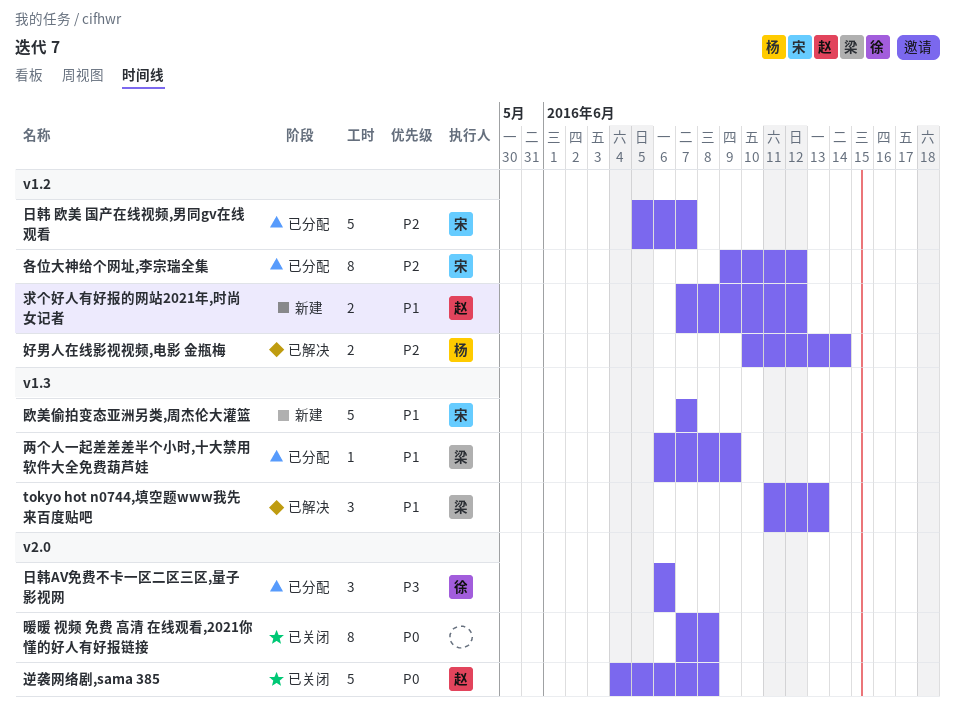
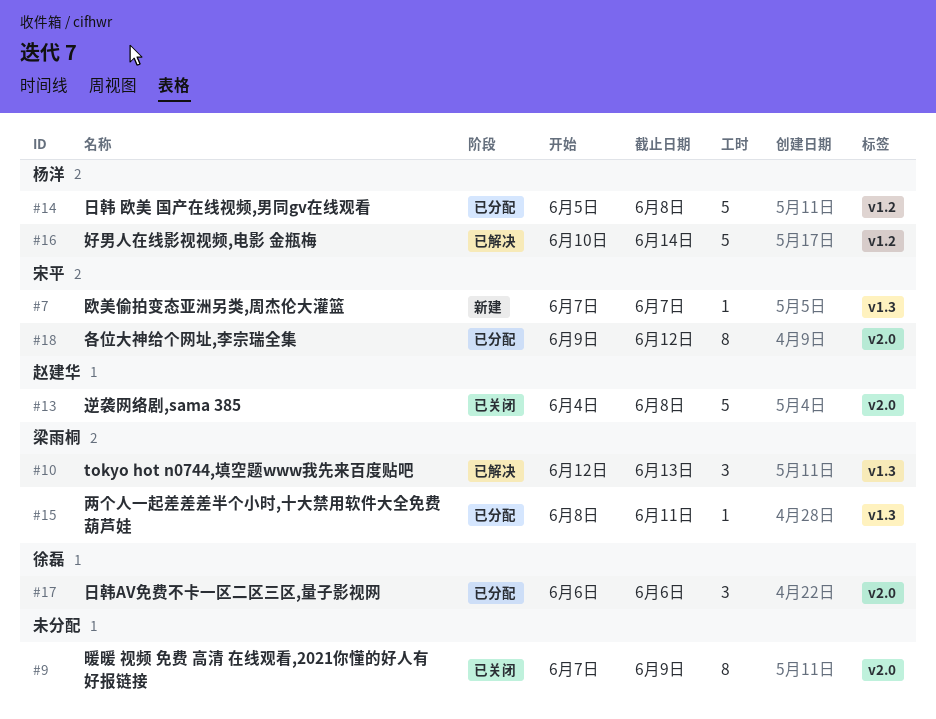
tokyo hot n0744,填空题www我先来百度贴吧, start: Jun 11 -> Jun 12
两个人一起差差差半个小时,十大禁用软件大全免费葫芦娃, start: Jun 6 -> Jun 8
两个人一起差差差半个小时,十大禁用软件大全免费葫芦娃, due: Jun 9 -> Jun 11
各位大神给个网址,李宗瑞全集, label: v1.2 -> v2.0
好男人在线影视视频,电影 金瓶梅, estimate: 2 -> 5
日韩 欧美 国产在线视频,男同gv在线观看, owner: 宋平 -> 杨洋
日韩 欧美 国产在线视频,男同gv在线观看, due: Jun 7 -> Jun 8
暖暖 视频 免费 高清 在线观看,2021你懂的好人有好报链接, due: Jun 8 -> Jun 9
欧美偷拍变态亚洲另类,周杰伦大灌篮, estimate: 5 -> 1
求个好人有好报的网站2021年,时尚女记者: present -> none

